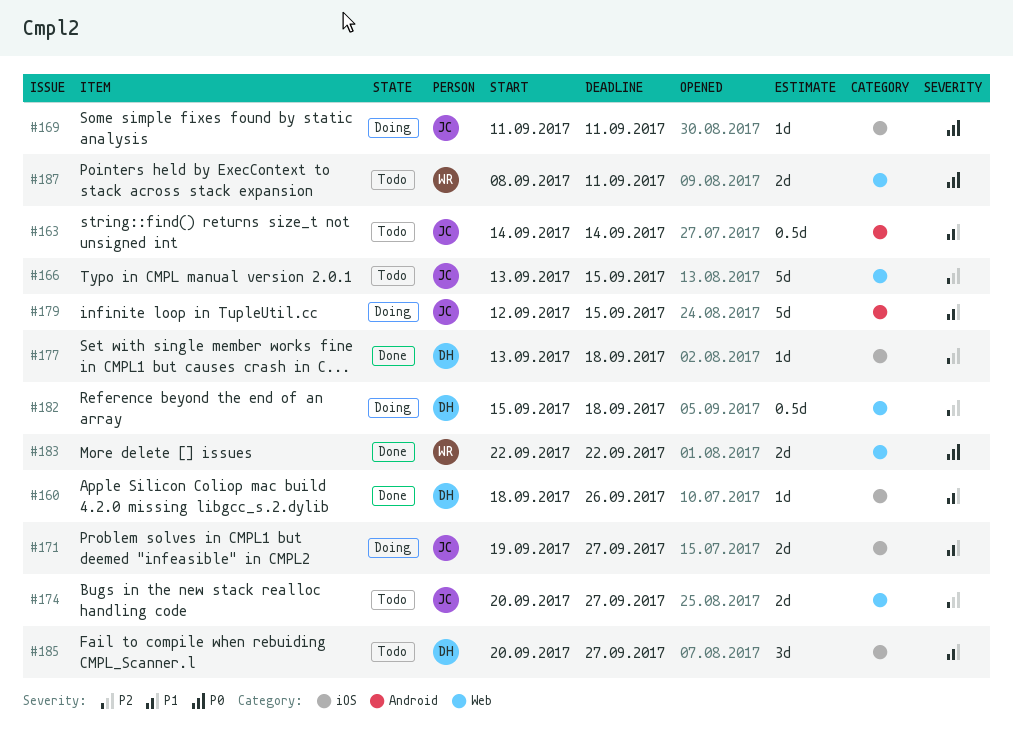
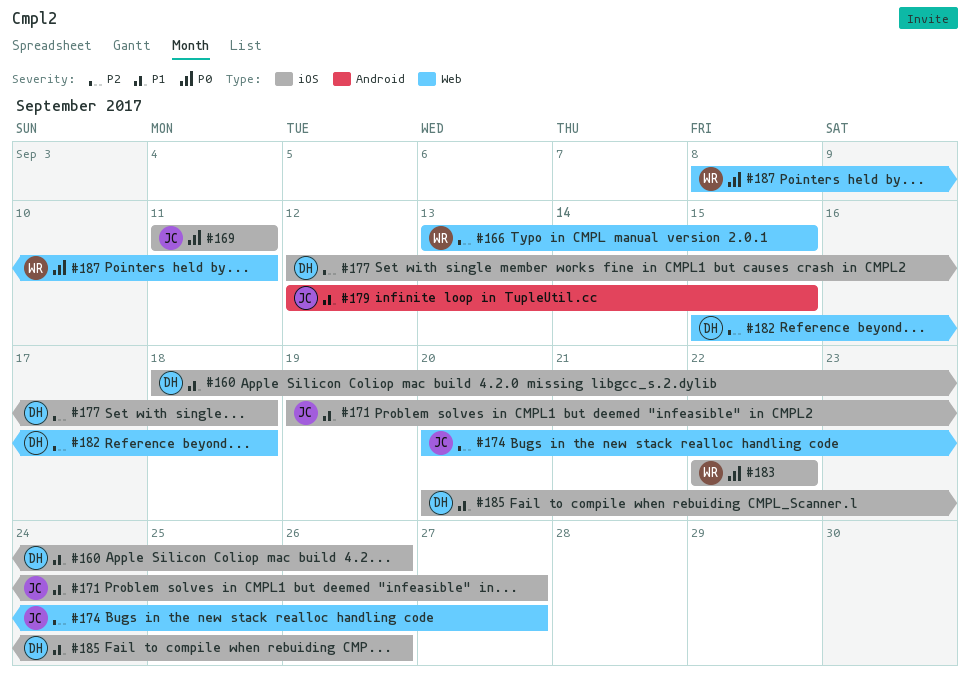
#163: present -> none
#166, owner: JC -> WR
#177, start: Sep 13 -> Sep 12
#183, label: Web -> iOS
#185, due: Sep 27 -> Sep 26

